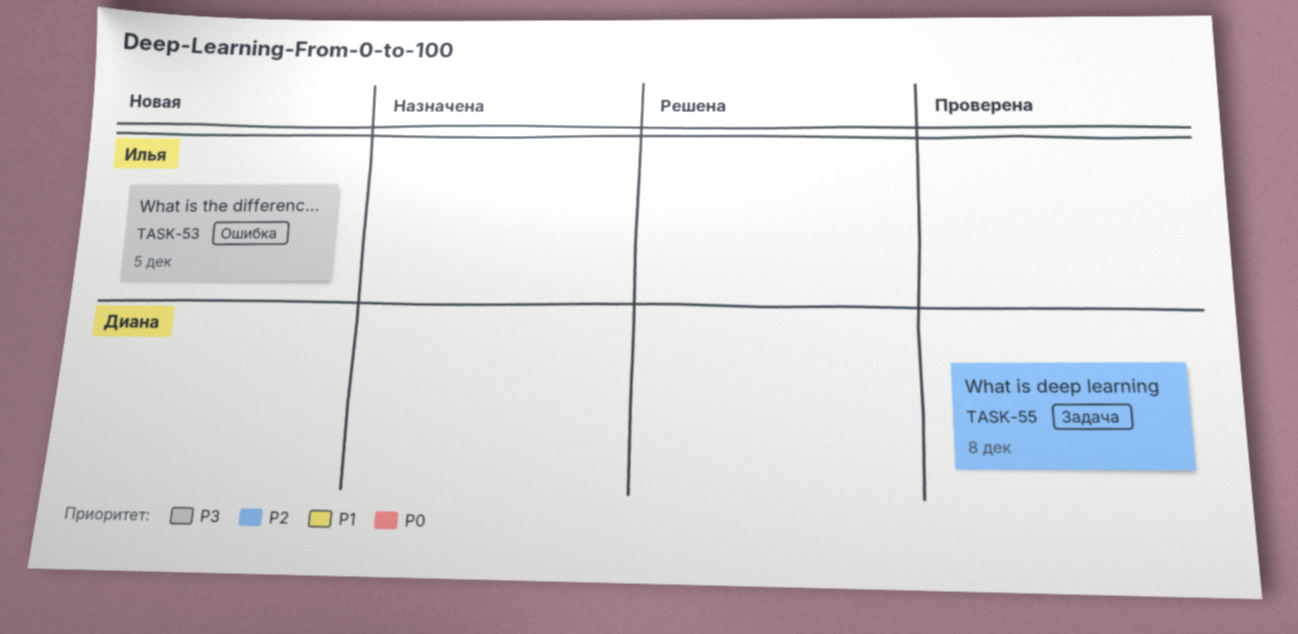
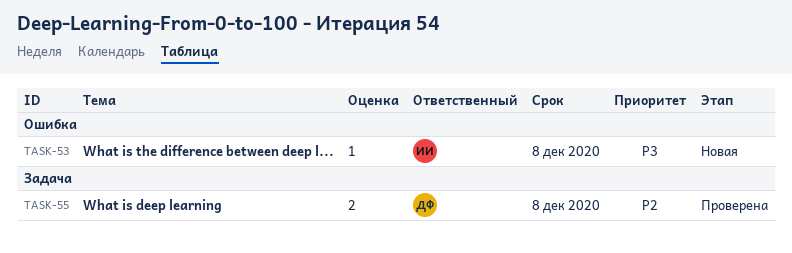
TASK-53, due: Dec 5 -> Dec 8

